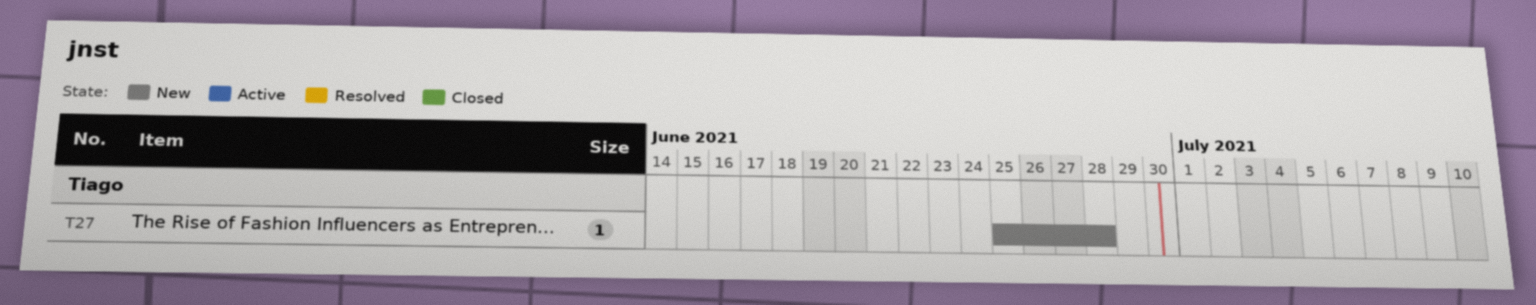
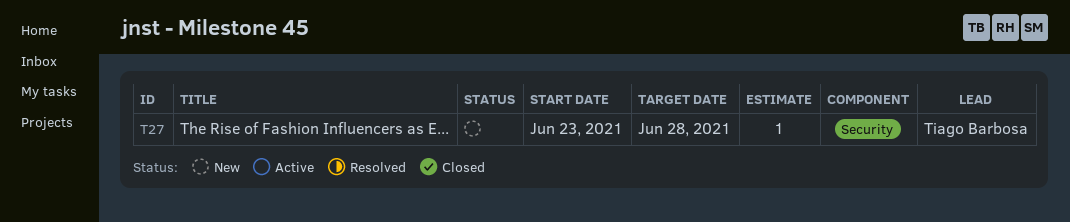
T27, start: Jun 25 -> Jun 23

